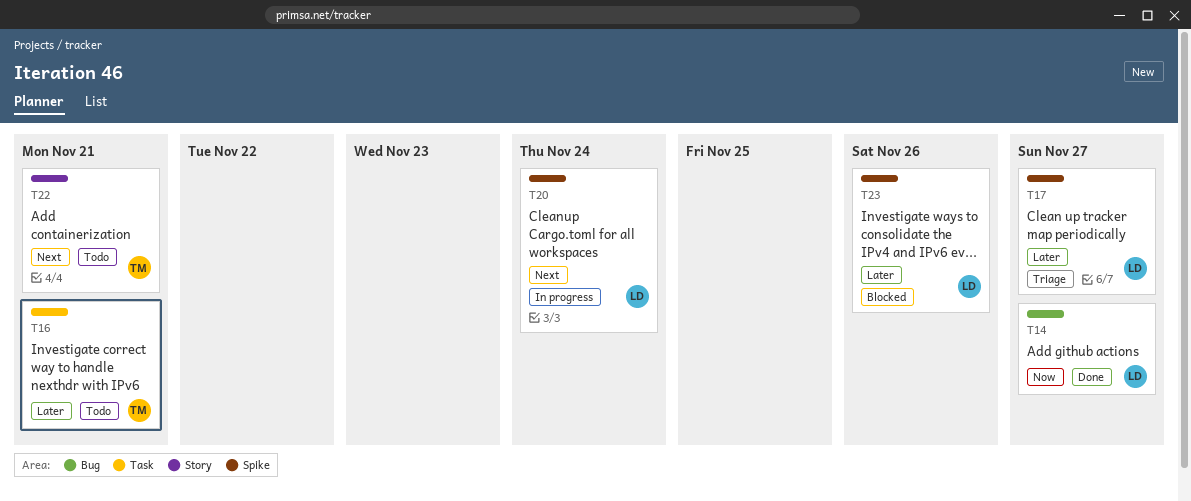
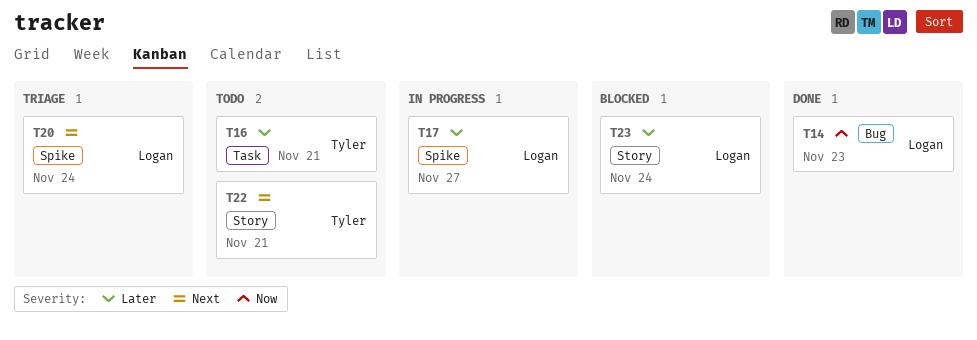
T14, due: Nov 27 -> Nov 23
T17, status: Triage -> In progress
T20, status: In progress -> Triage
T23, label: Spike -> Story
T23, due: Nov 26 -> Nov 24

